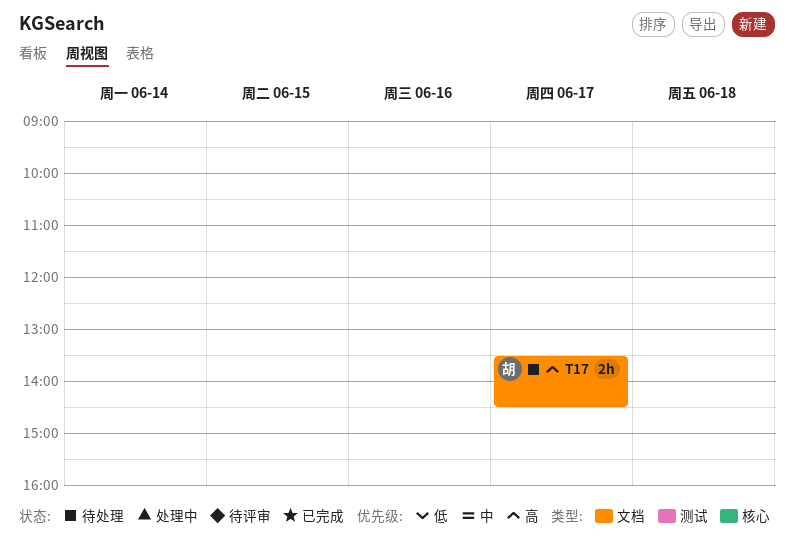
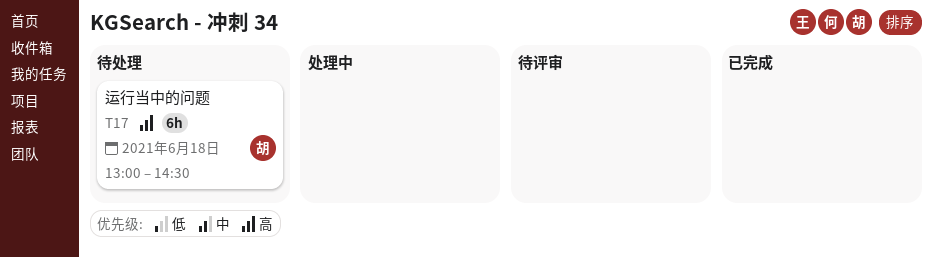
T17, estimate: 2h -> 6h
T17, day: Jun 17 -> Jun 18
T17, begins: 13:30 -> 13:00

